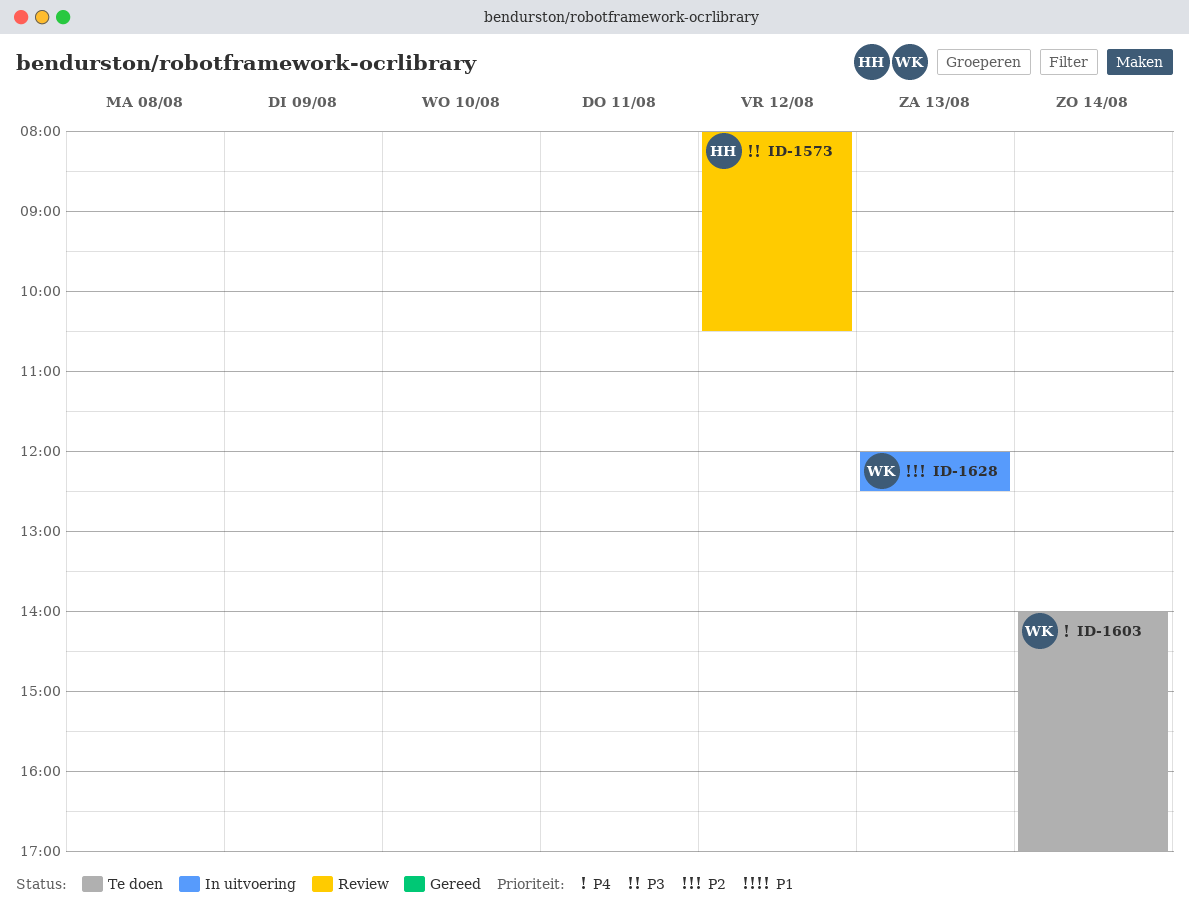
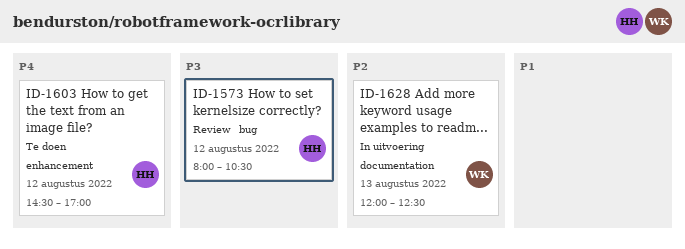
ID-1603, owner: WK -> HH
ID-1603, day: Aug 14 -> Aug 12
ID-1603, begins: 14:00 -> 14:30

